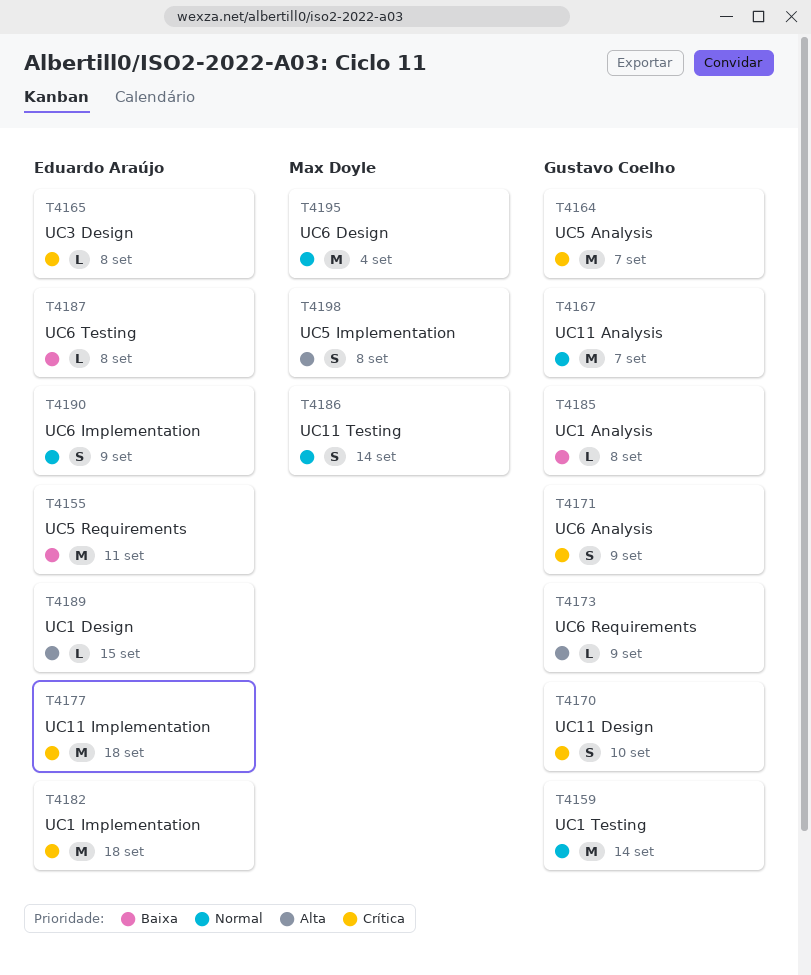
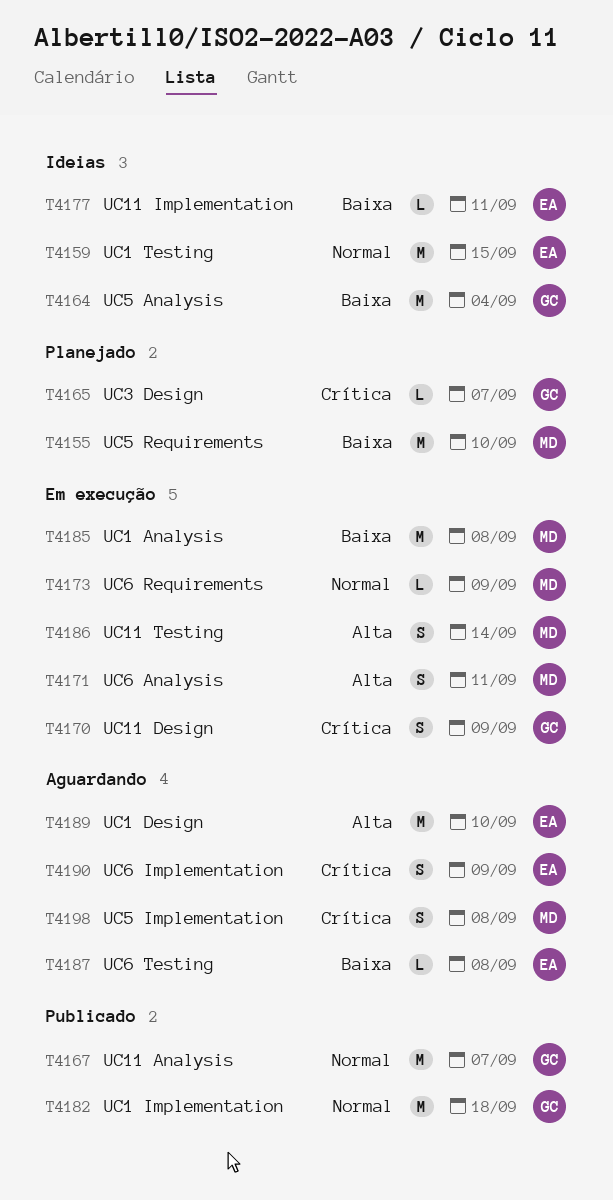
T4155, owner: Eduardo Araújo -> Max Doyle
T4155, due: Sep 11 -> Sep 10
T4159, owner: Gustavo Coelho -> Eduardo Araújo
T4159, due: Sep 14 -> Sep 15
T4164, priority: Crítica -> Baixa
T4164, due: Sep 7 -> Sep 4
T4165, owner: Eduardo Araújo -> Gustavo Coelho
T4165, due: Sep 8 -> Sep 7
T4170, due: Sep 10 -> Sep 9
T4171, owner: Gustavo Coelho -> Max Doyle
T4171, priority: Crítica -> Alta
T4171, due: Sep 9 -> Sep 11
T4173, owner: Gustavo Coelho -> Max Doyle
T4173, priority: Alta -> Normal
T4177, priority: Crítica -> Baixa
T4177, estimate: M -> L
T4177, due: Sep 18 -> Sep 11
T4182, owner: Eduardo Araújo -> Gustavo Coelho
T4182, priority: Crítica -> Normal
T4185, owner: Gustavo Coelho -> Max Doyle
T4185, estimate: L -> M
T4186, priority: Normal -> Alta
T4189, estimate: L -> M
T4189, due: Sep 15 -> Sep 10
T4190, priority: Normal -> Crítica
T4195: present -> none
T4198, priority: Alta -> Crítica

